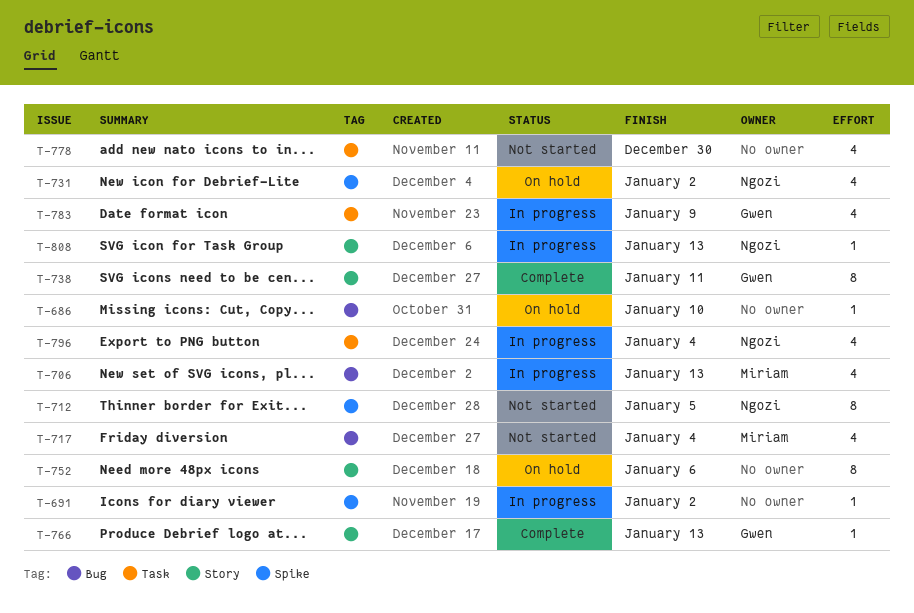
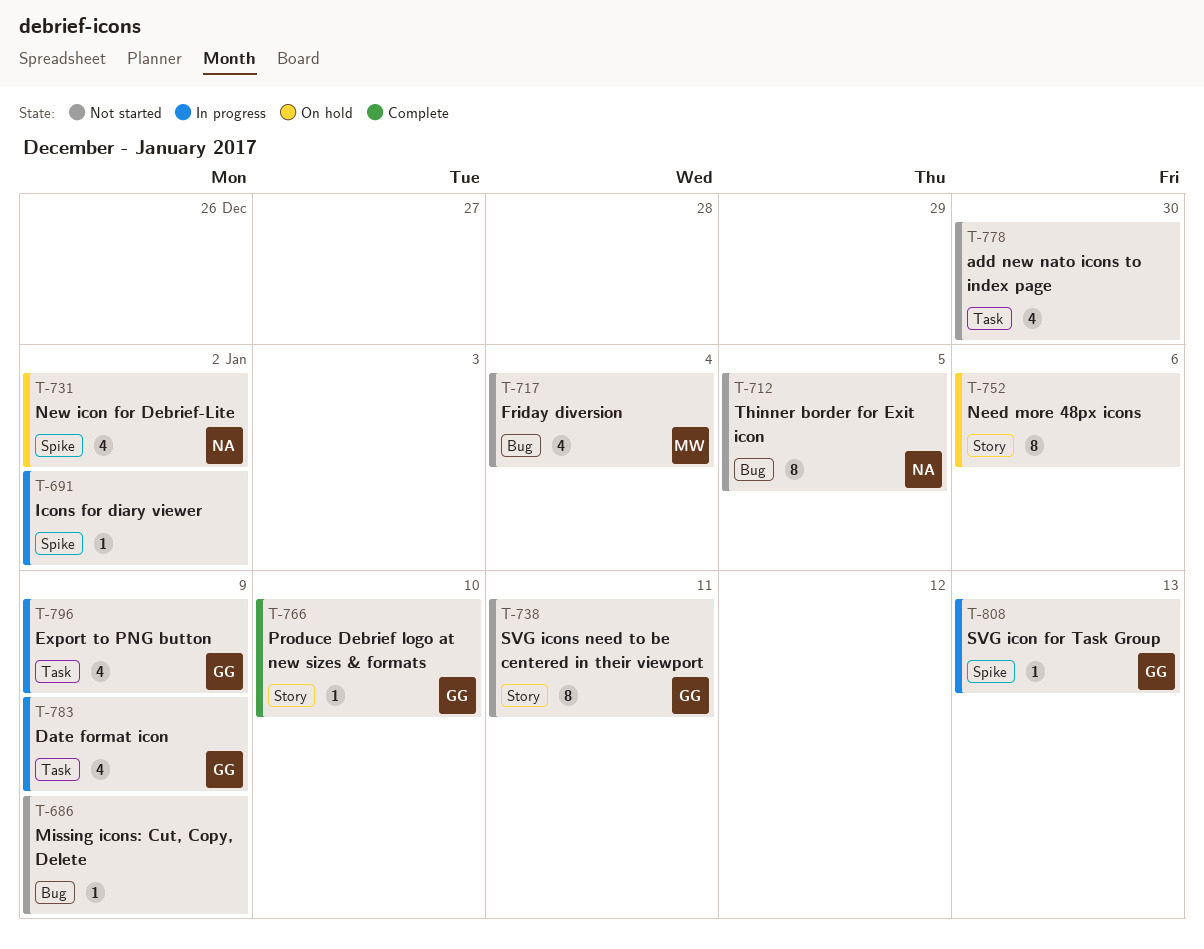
T-686, status: On hold -> Not started
T-686, due: Jan 10 -> Jan 9
T-706: present -> none
T-712, label: Spike -> Bug
T-738, status: Complete -> Not started
T-766, due: Jan 13 -> Jan 10
T-796, owner: Ngozi -> Gwen
T-796, due: Jan 4 -> Jan 9
T-808, owner: Ngozi -> Gwen
T-808, label: Story -> Spike

